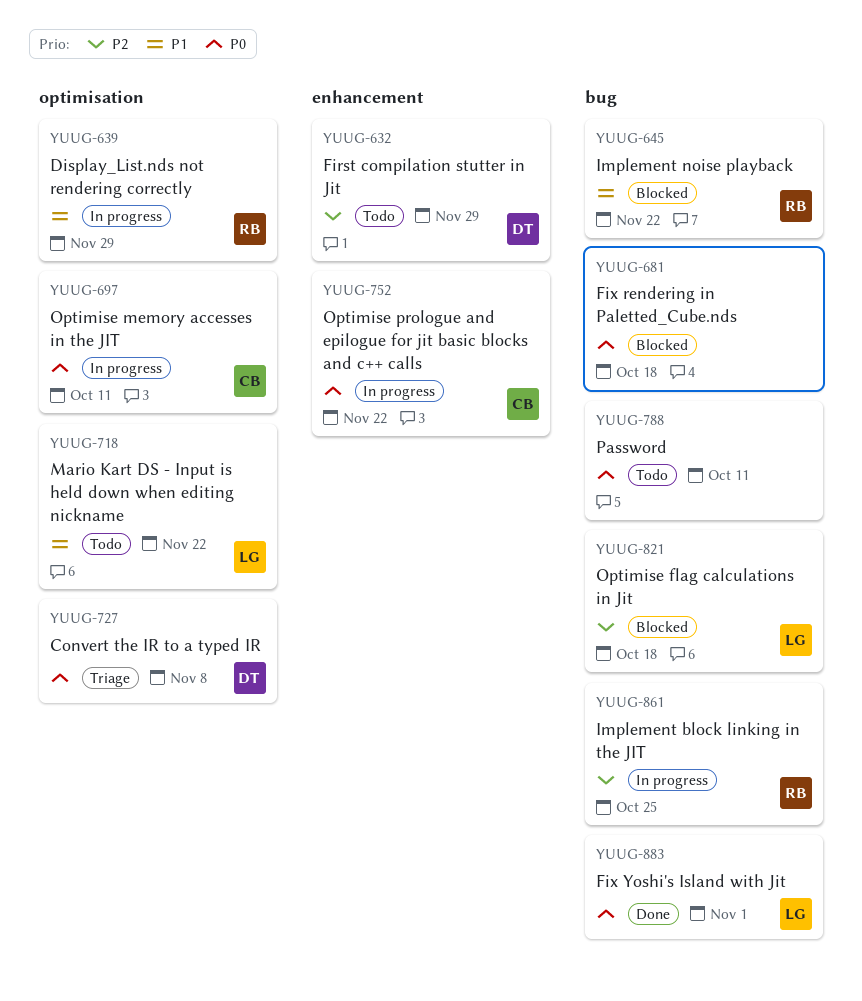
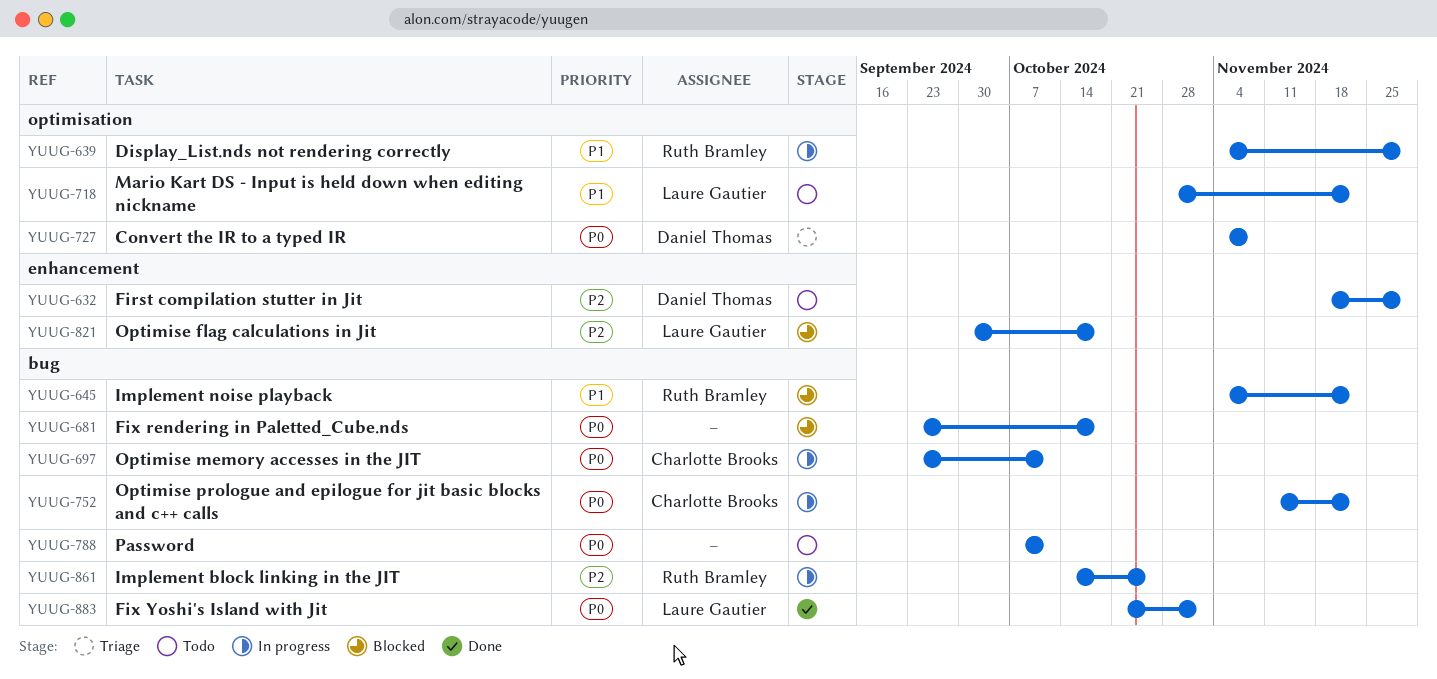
YUUG-697, label: optimisation -> bug
YUUG-752, label: enhancement -> bug
YUUG-821, label: bug -> enhancement

